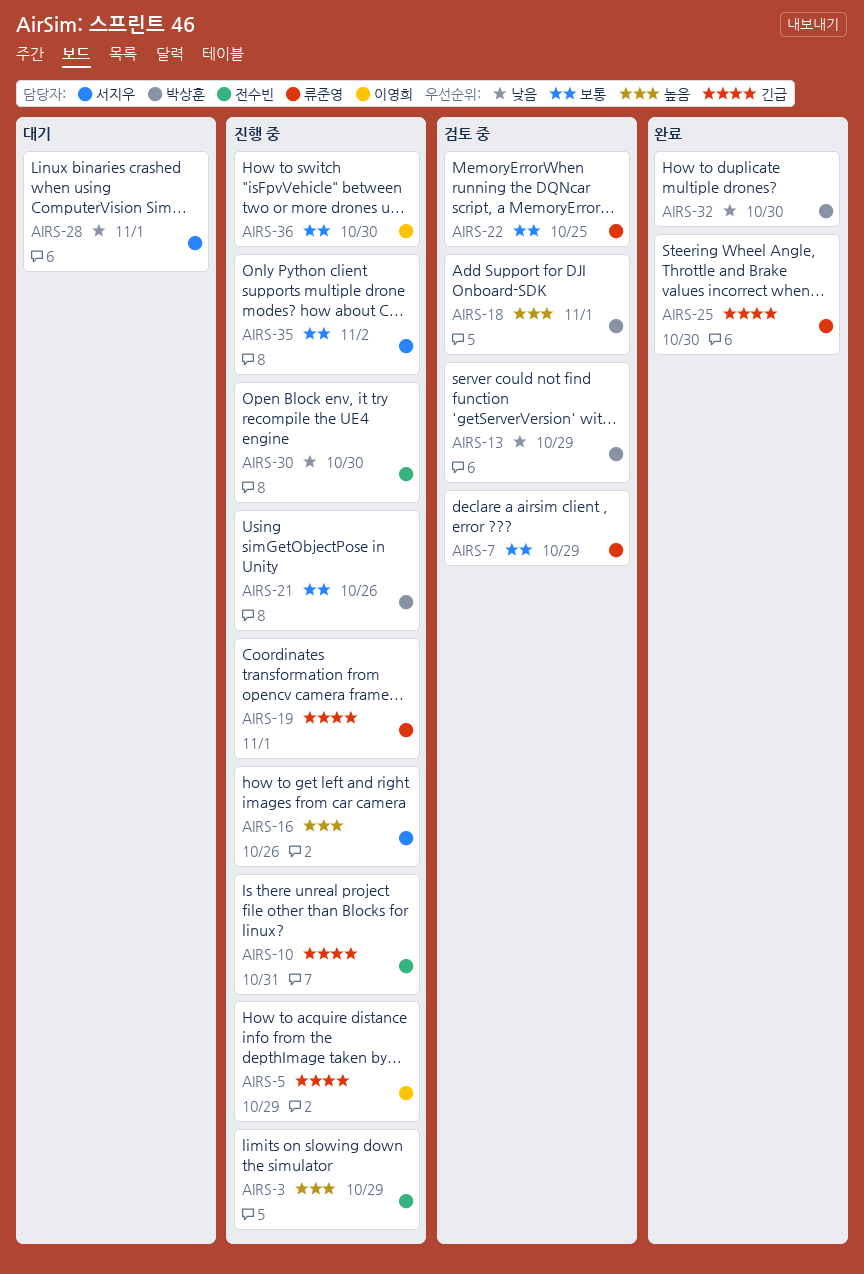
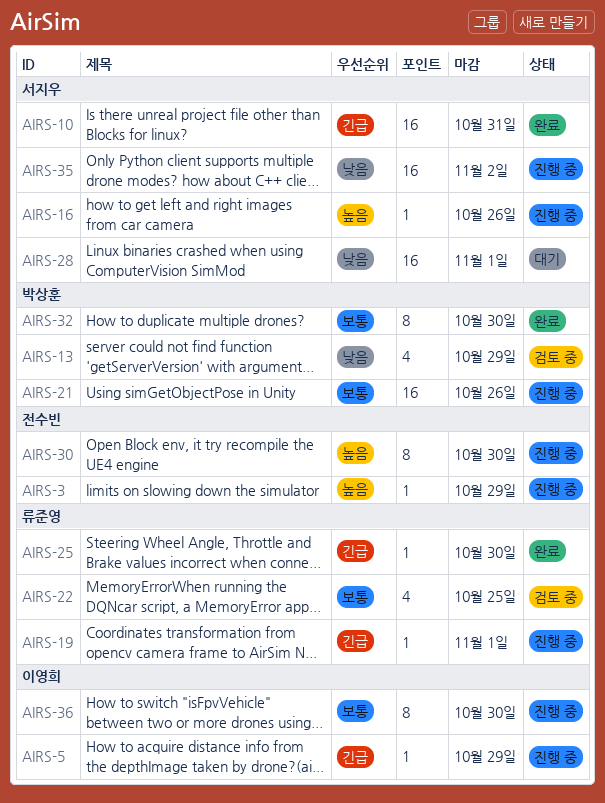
AIRS-7: present -> none
AIRS-10, status: 진행 중 -> 완료
AIRS-10, owner: 전수빈 -> 서지우
AIRS-18: present -> none
AIRS-30, priority: 낮음 -> 높음
AIRS-32, priority: 낮음 -> 보통
AIRS-35, priority: 보통 -> 낮음

